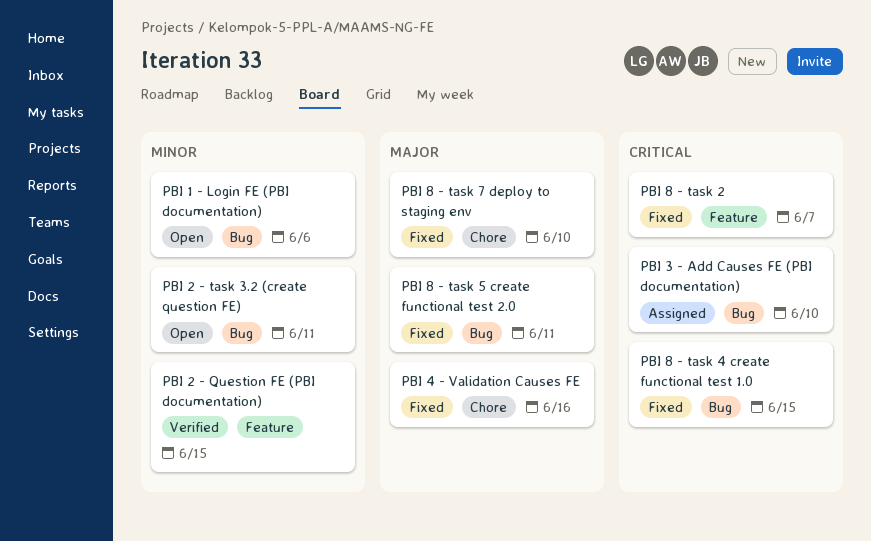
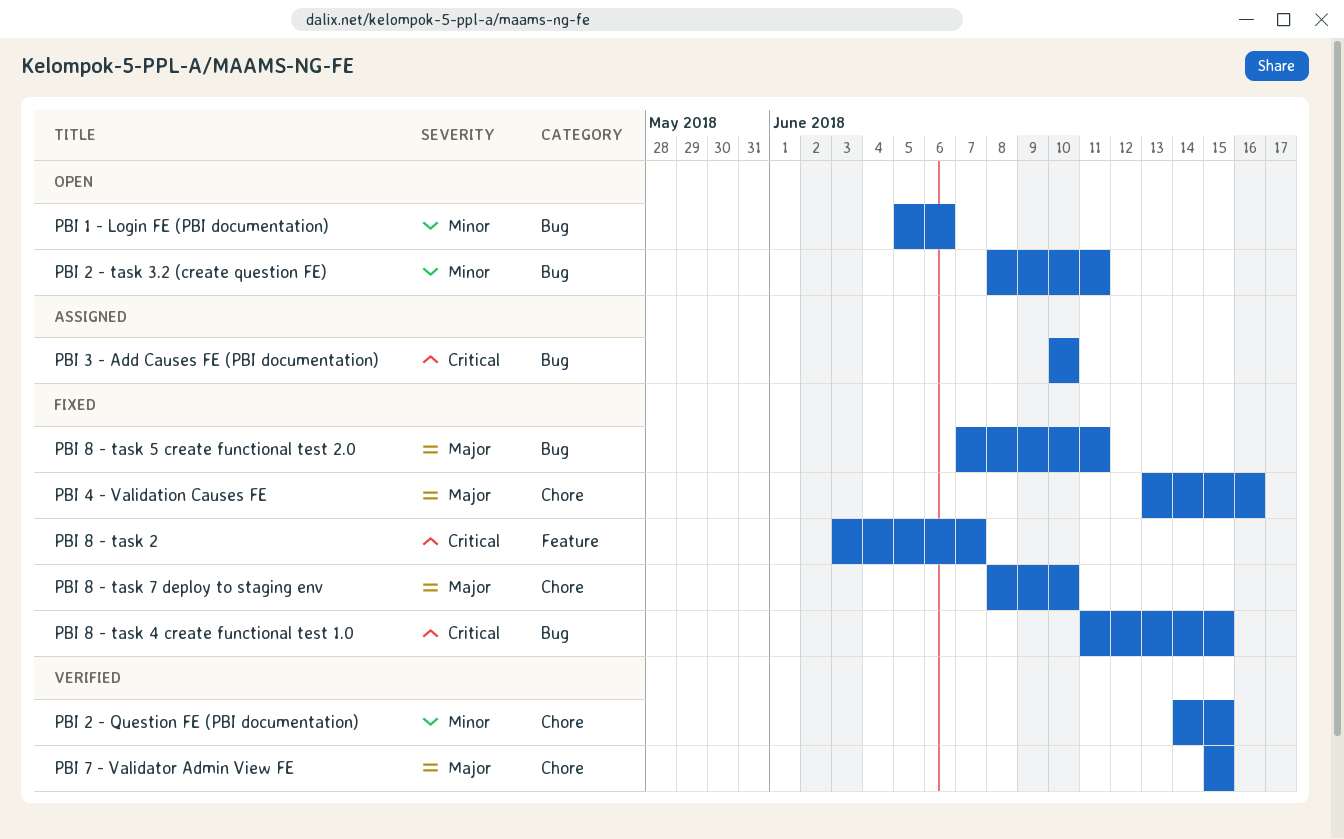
PBI 2 - Question FE (PBI documentation), label: Feature -> Chore
PBI 7 - Validator Admin View FE: none -> present

